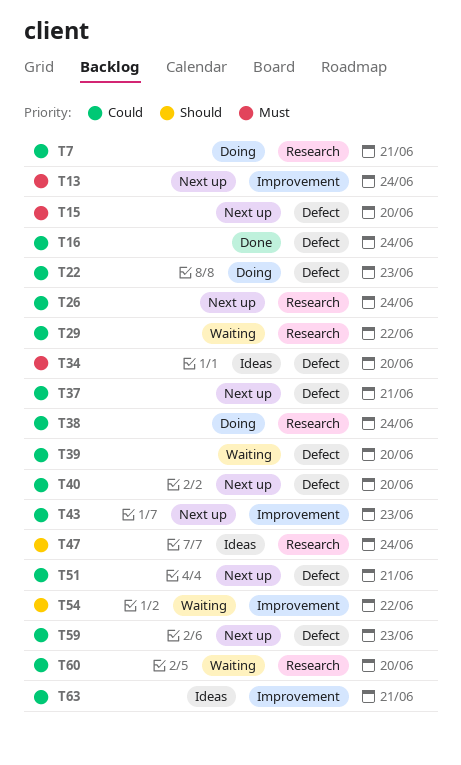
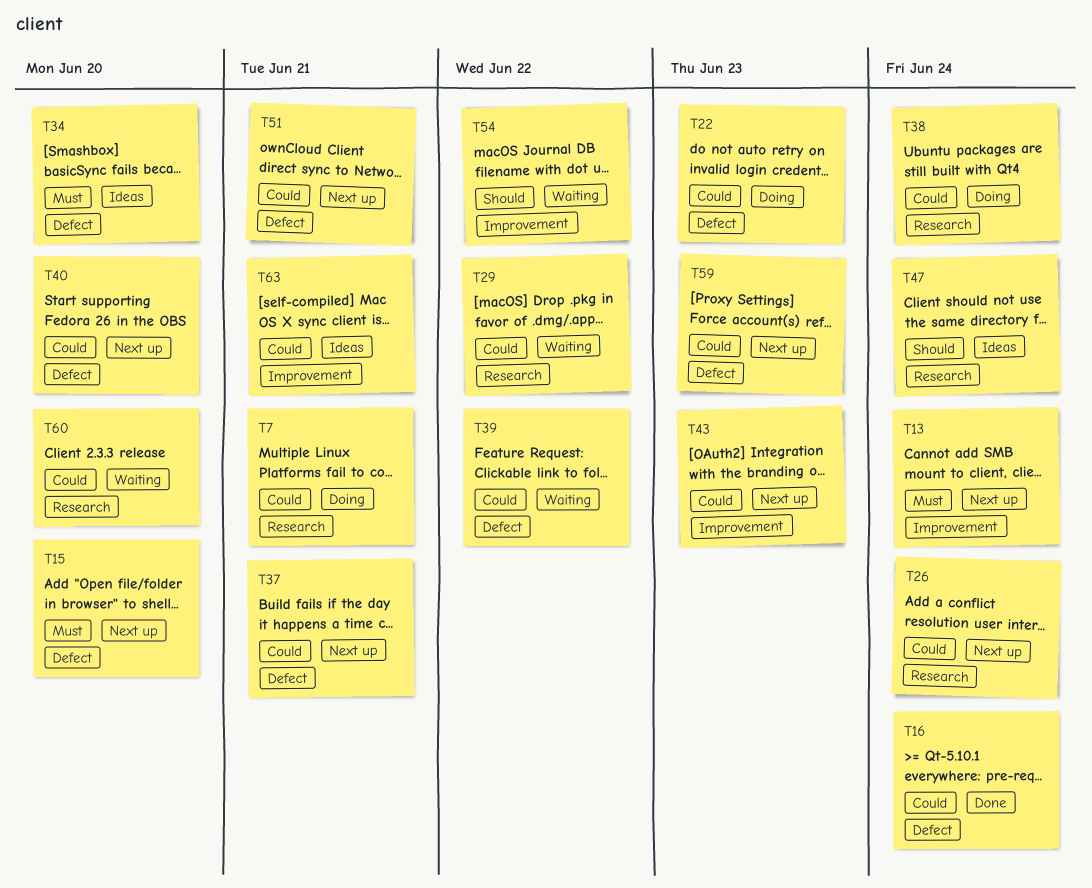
T39, due: Jun 20 -> Jun 22

